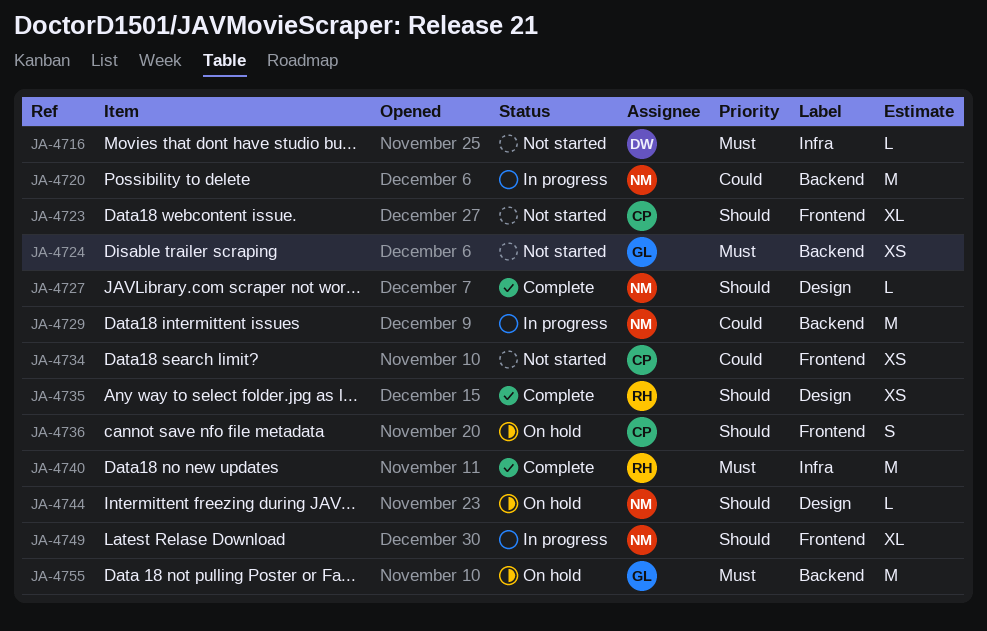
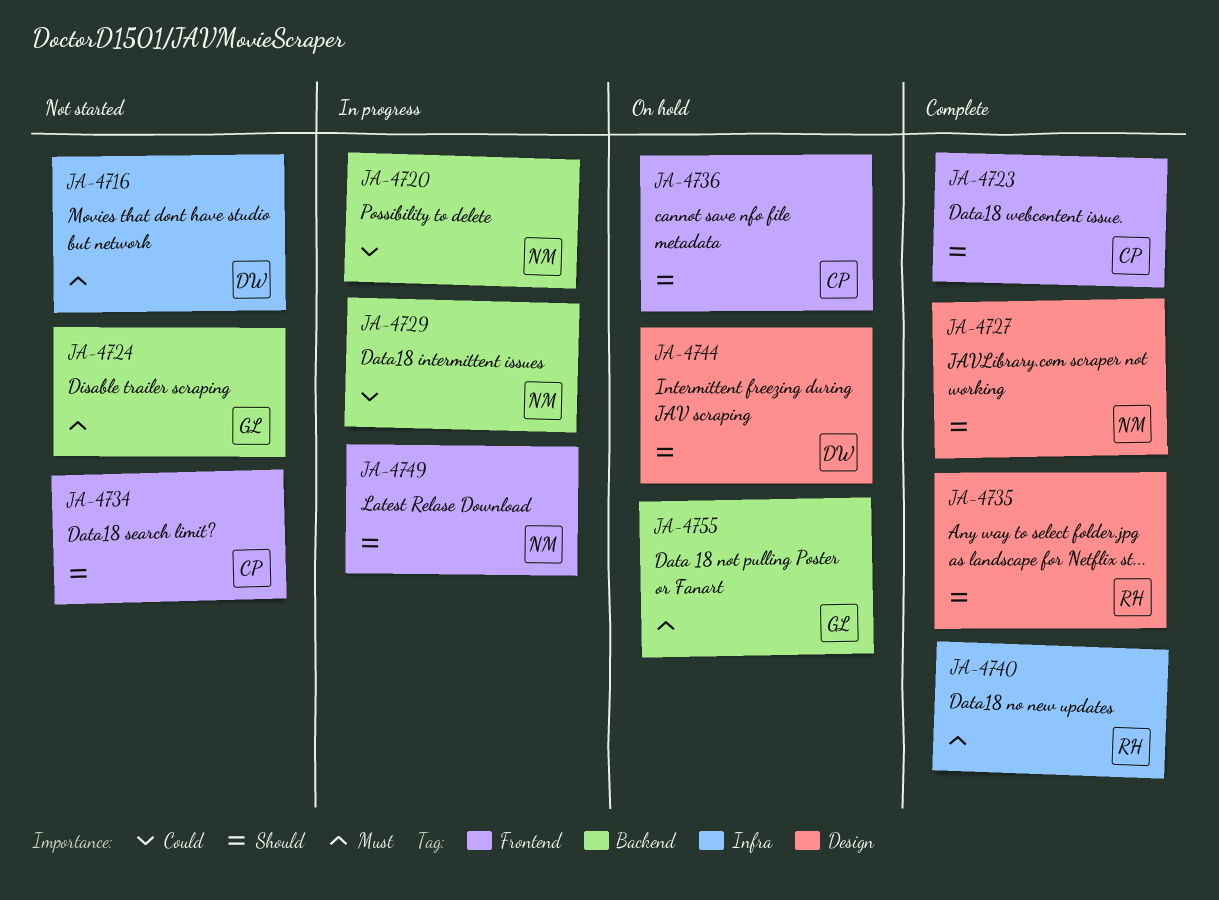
JA-4723, status: Not started -> Complete
JA-4734, priority: Could -> Should
JA-4744, owner: NM -> DW

